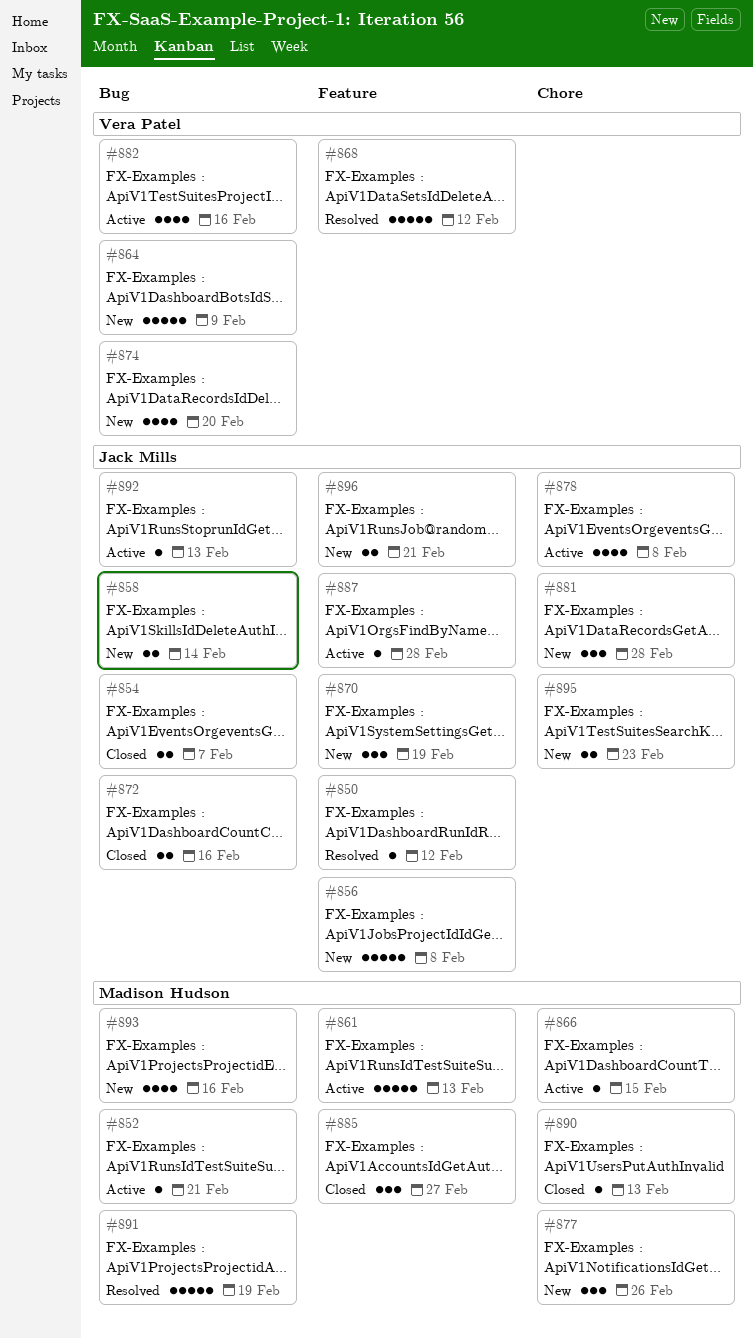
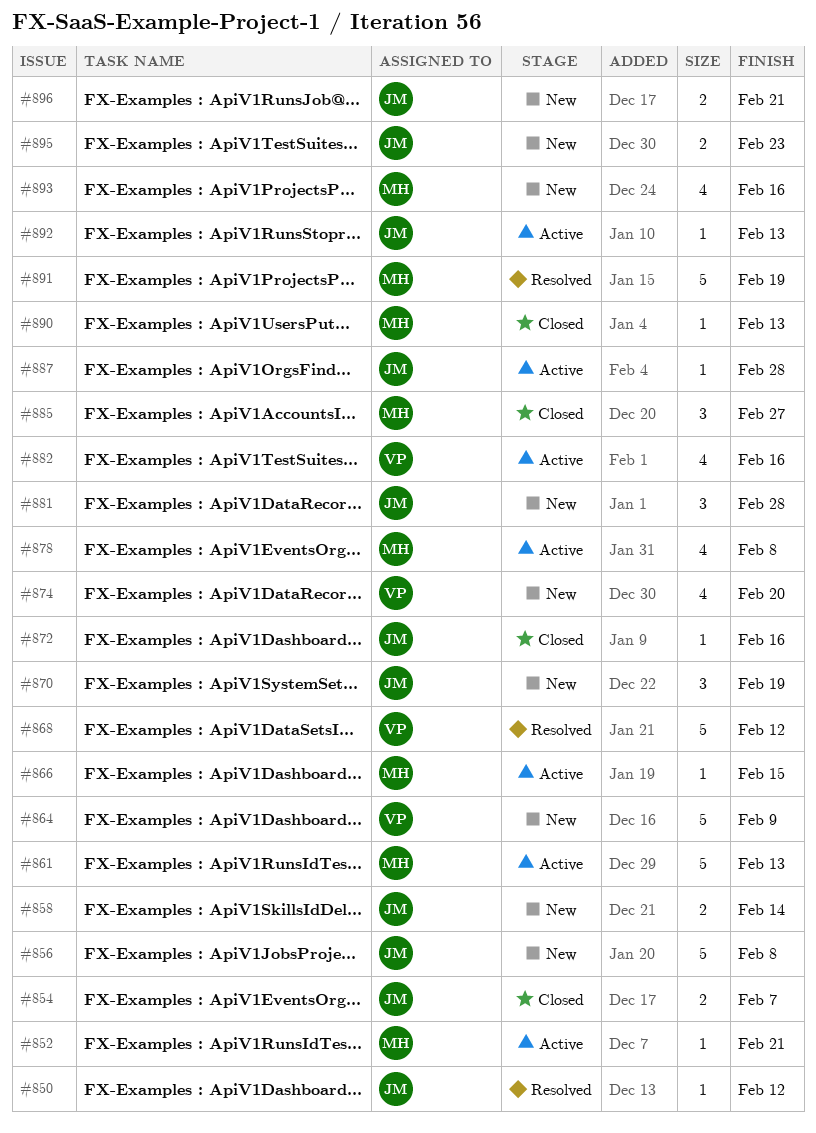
#872, estimate: 2 -> 1
#877: present -> none
#878, owner: Jack Mills -> Madison Hudson

